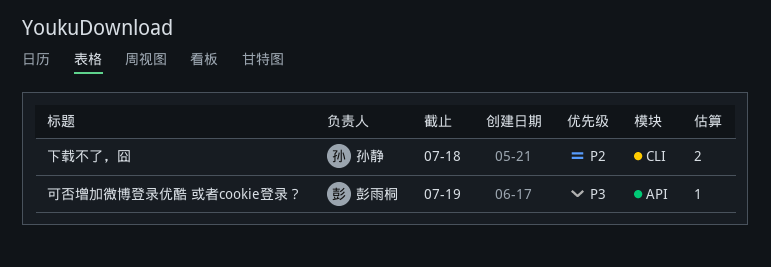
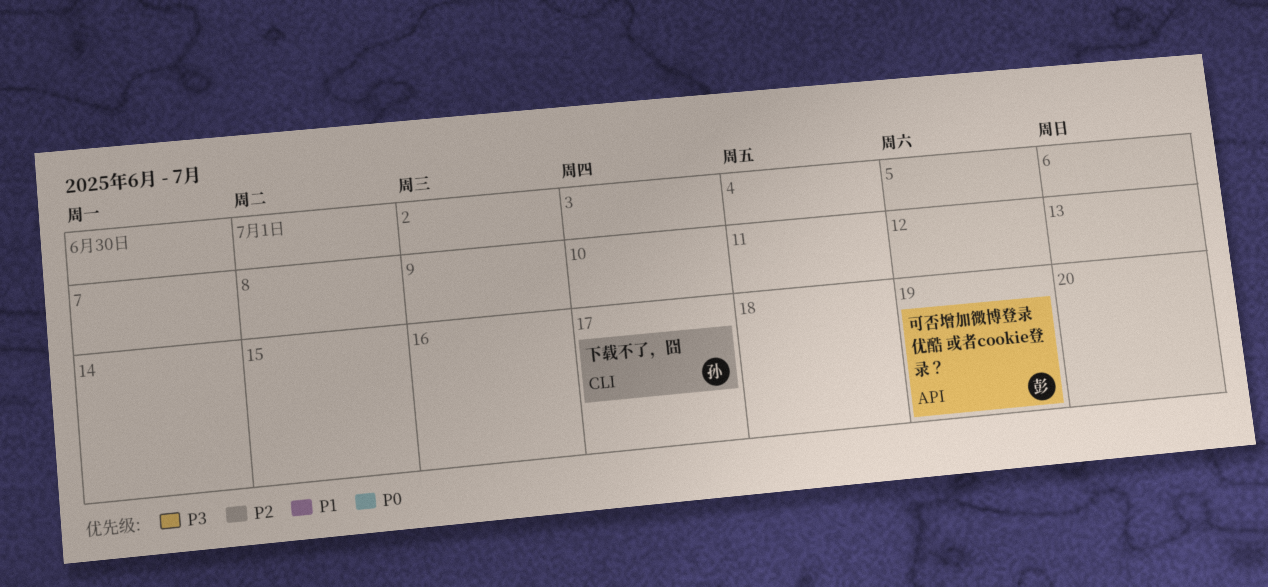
下载不了，囧, due: Jul 18 -> Jul 17

